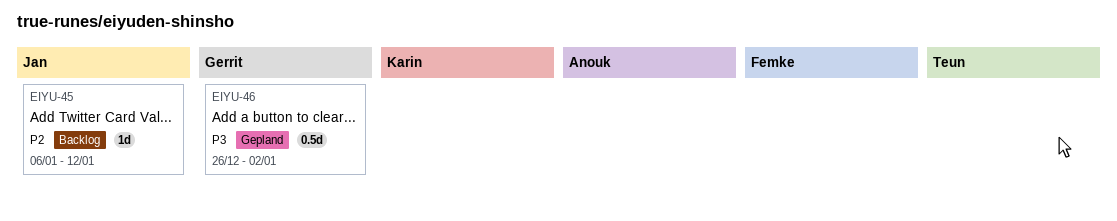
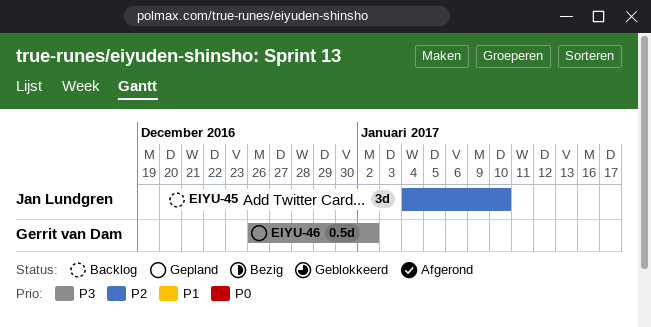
EIYU-45, estimate: 1d -> 3d
EIYU-45, start: Jan 6 -> Jan 4
EIYU-45, due: Jan 12 -> Jan 10

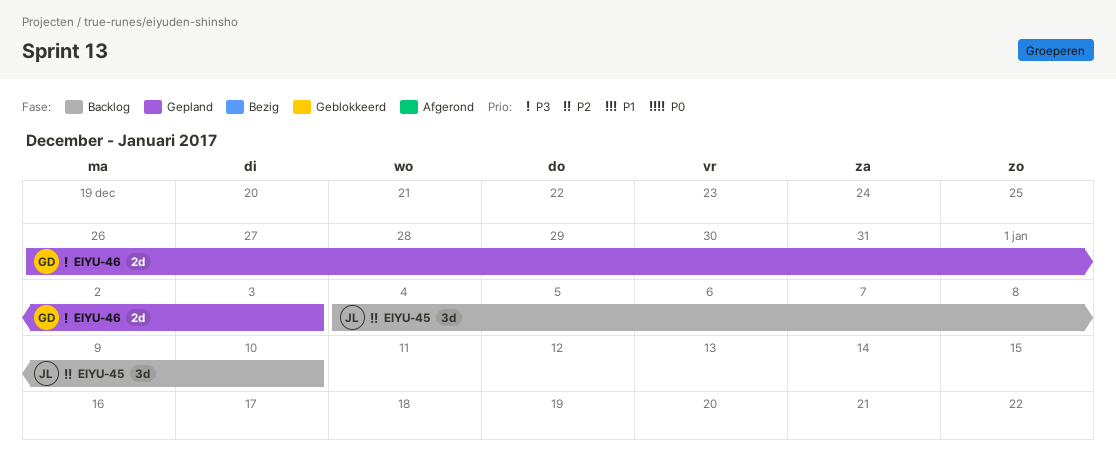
EIYU-46, estimate: 0.5d -> 2d
EIYU-46, due: Jan 2 -> Jan 3

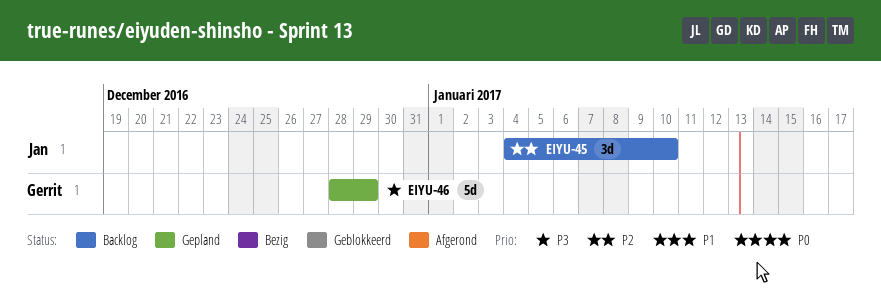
EIYU-46, estimate: 2d -> 5d
EIYU-46, start: Dec 26 -> Dec 28
EIYU-46, due: Jan 3 -> Dec 29

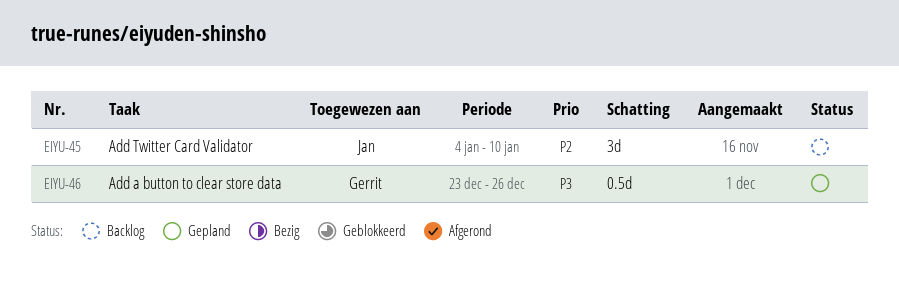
EIYU-46, estimate: 5d -> 0.5d
EIYU-46, start: Dec 28 -> Dec 23
EIYU-46, due: Dec 29 -> Dec 26

